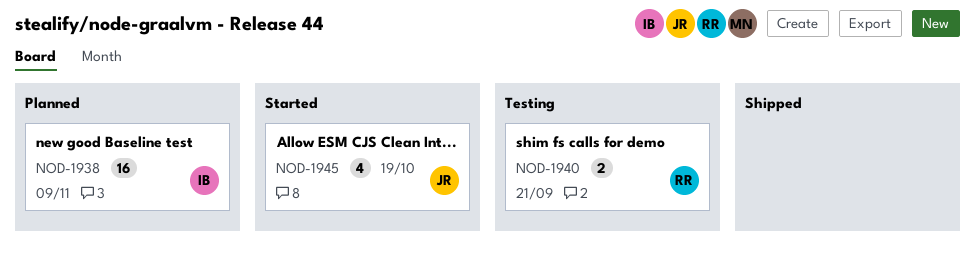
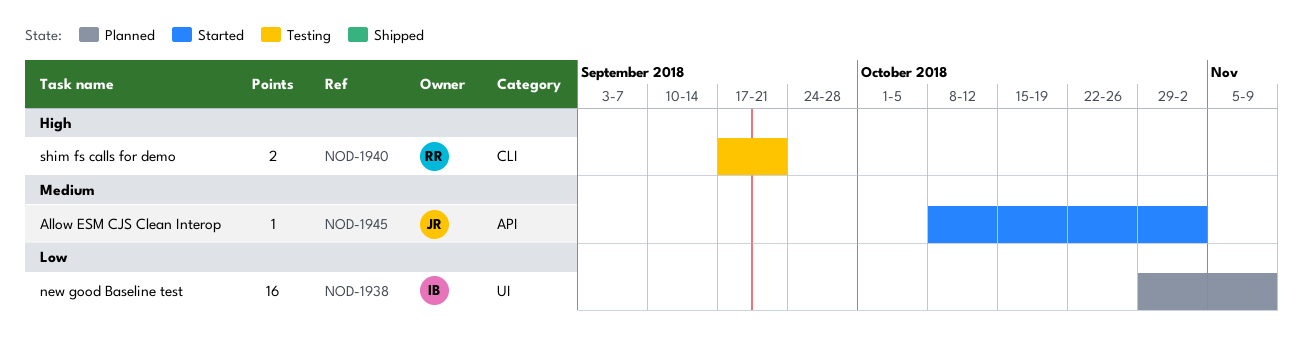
NOD-1945, estimate: 4 -> 1
NOD-1945, due: Oct 19 -> Nov 2

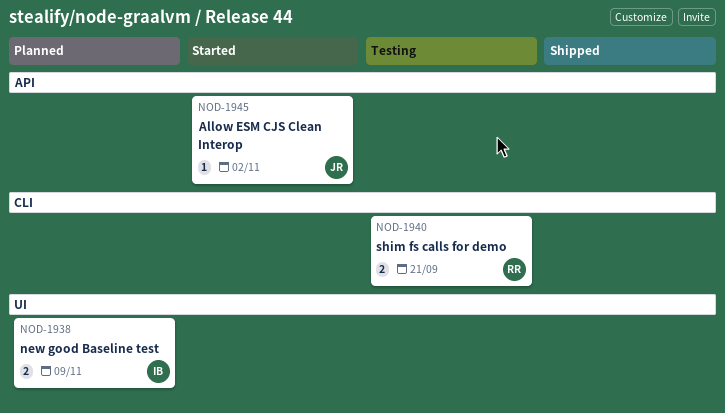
NOD-1938, estimate: 16 -> 2

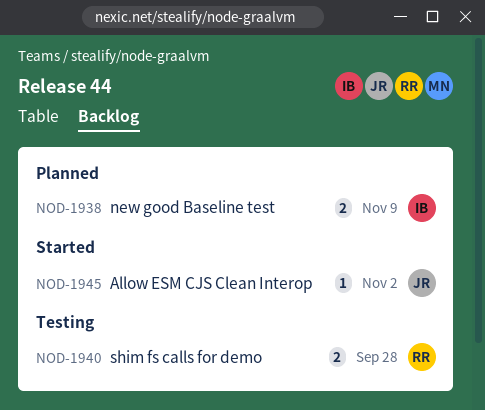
NOD-1940, due: Sep 21 -> Sep 28

